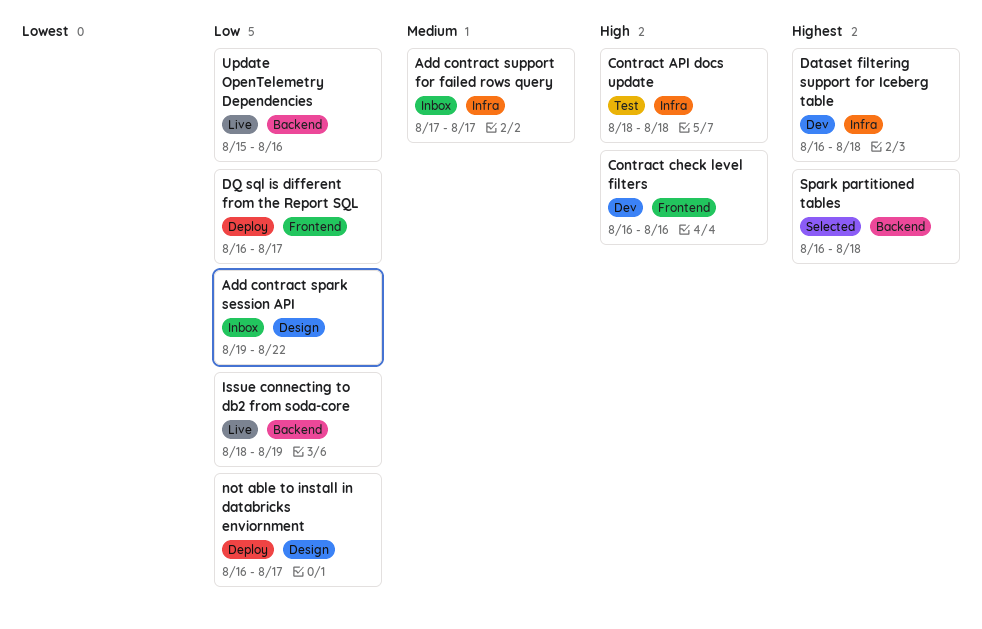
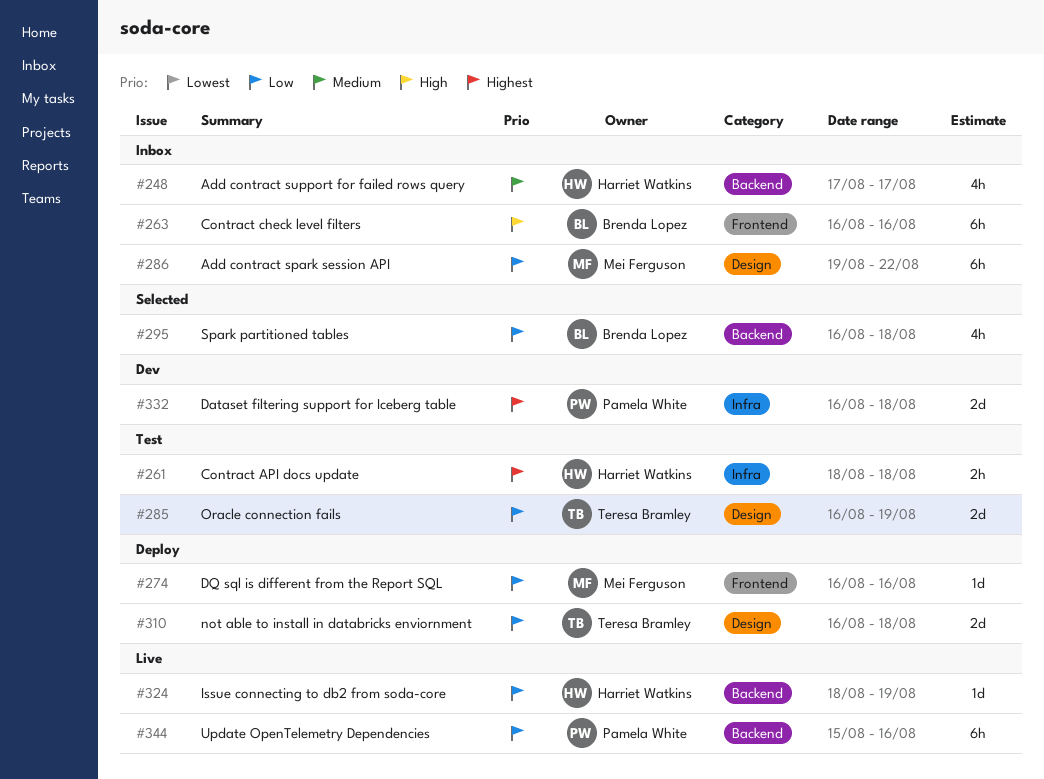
Add contract support for failed rows query, label: Infra -> Backend
Contract API docs update, priority: High -> Highest
Contract check level filters, status: Dev -> Inbox
DQ sql is different from the Report SQL, due: Aug 17 -> Aug 16
not able to install in databricks enviornment, due: Aug 17 -> Aug 18
Oracle connection fails: none -> present
Spark partitioned tables, priority: Highest -> Low

